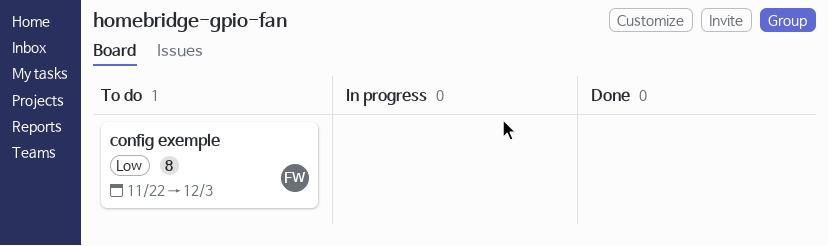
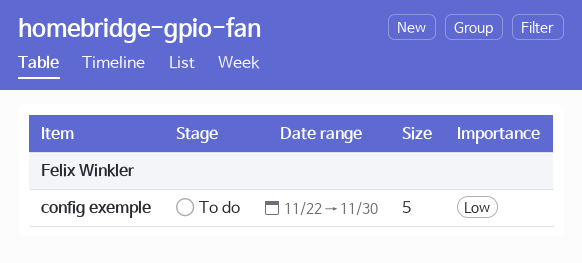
config exemple, estimate: 8 -> 5
config exemple, due: Dec 3 -> Nov 30

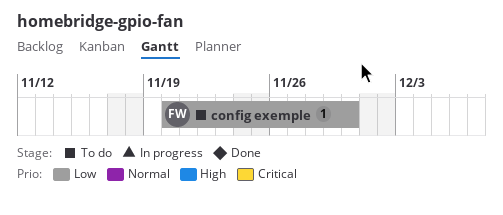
config exemple, estimate: 5 -> 1
config exemple, start: Nov 22 -> Nov 20

